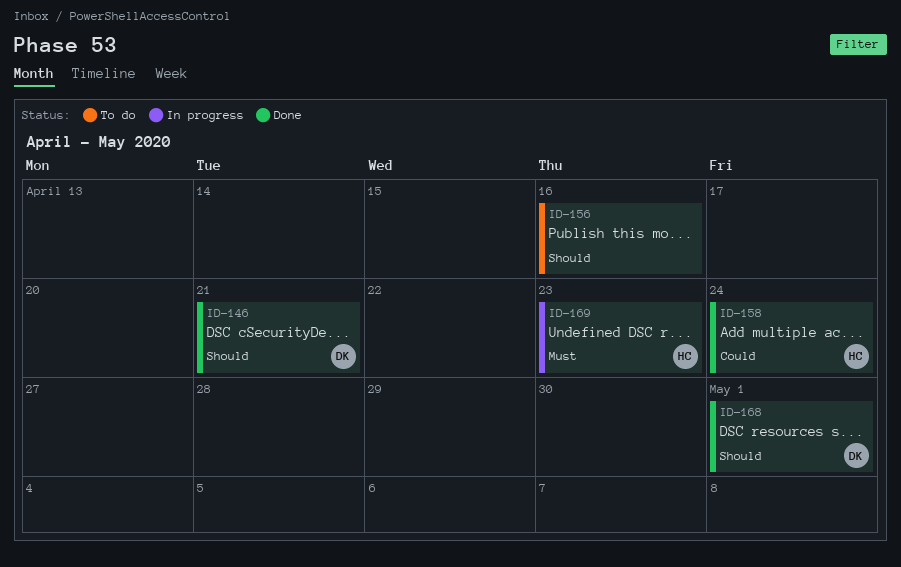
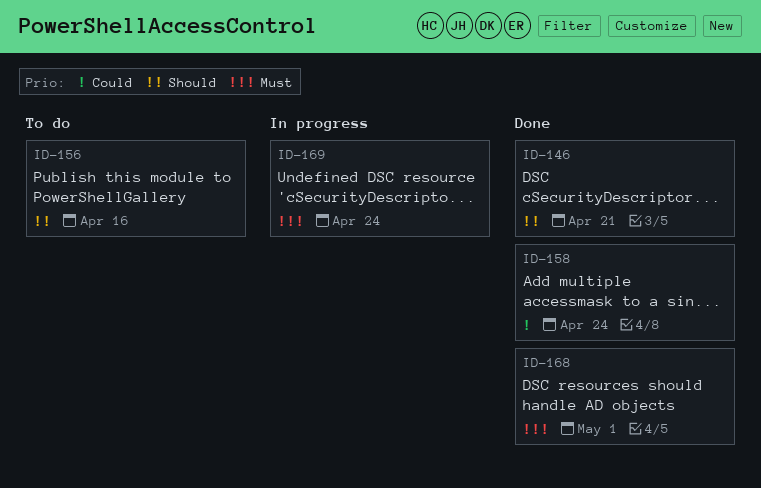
ID-168, priority: Should -> Must
ID-169, due: Apr 23 -> Apr 24

